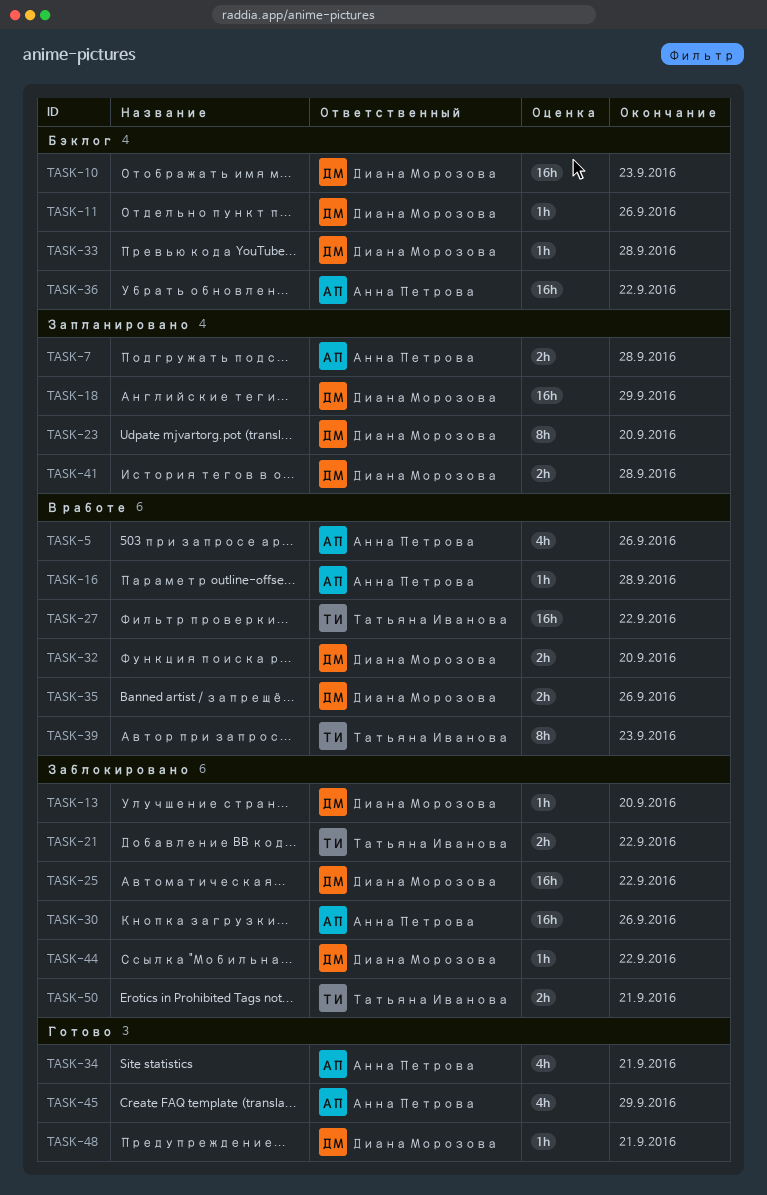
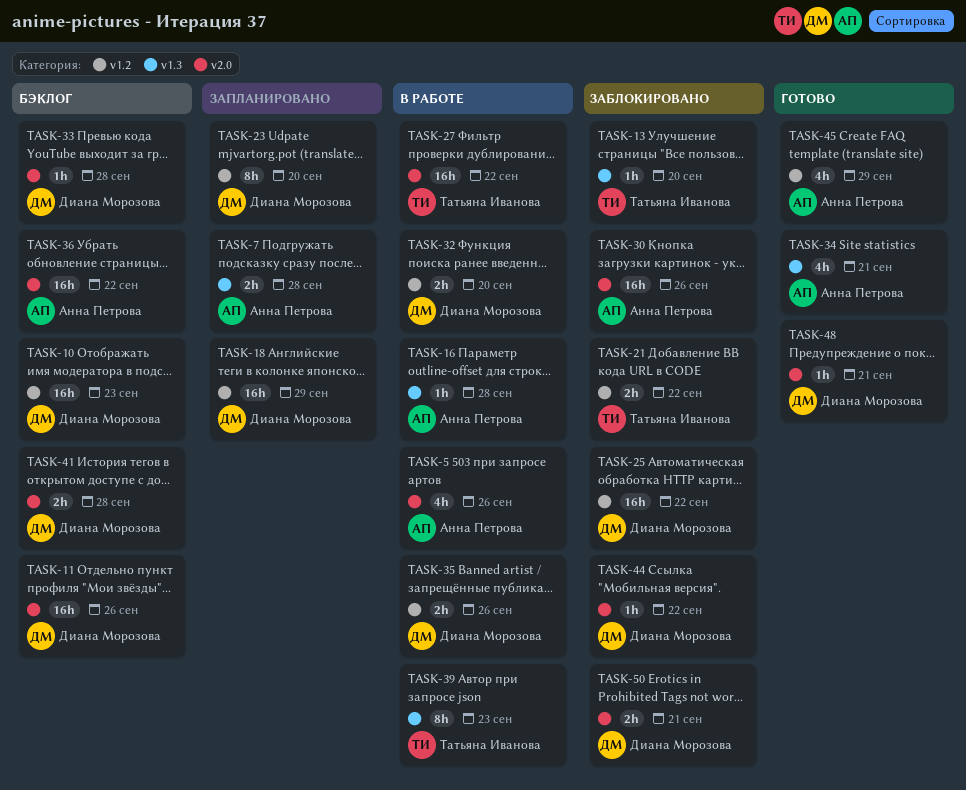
TASK-11, estimate: 1h -> 16h
TASK-13, owner: Диана Морозова -> Татьяна Иванова
TASK-41, status: Запланировано -> Бэклог
TASK-50, owner: Татьяна Иванова -> Диана Морозова

